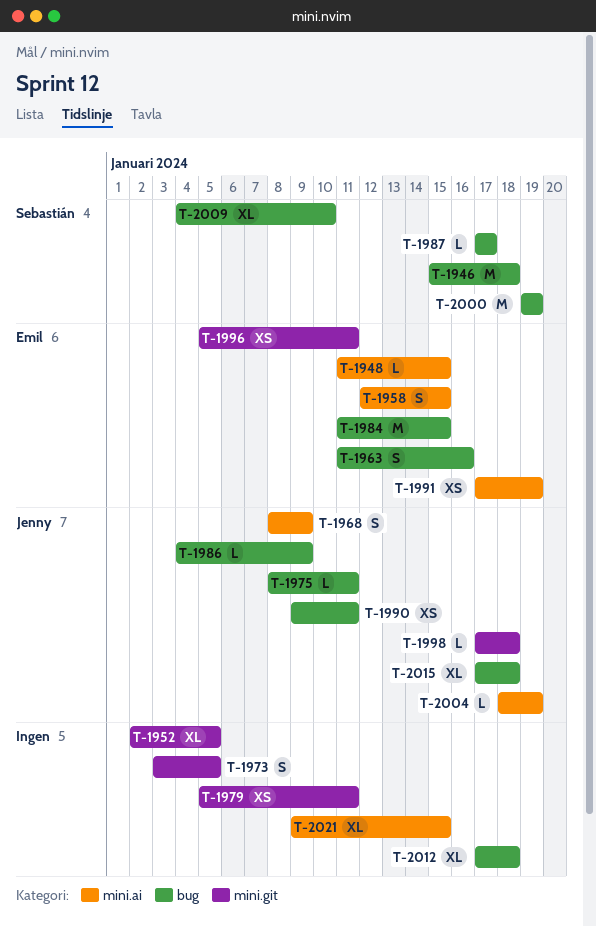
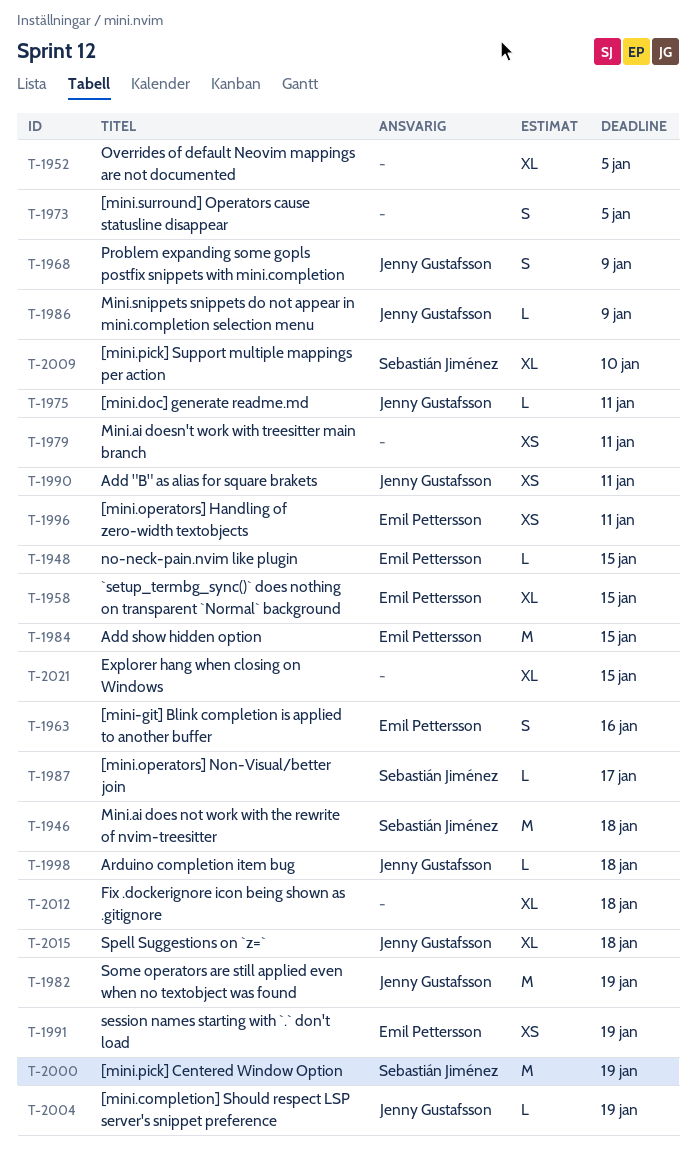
T-1958, estimate: S -> XL
T-1982: none -> present

